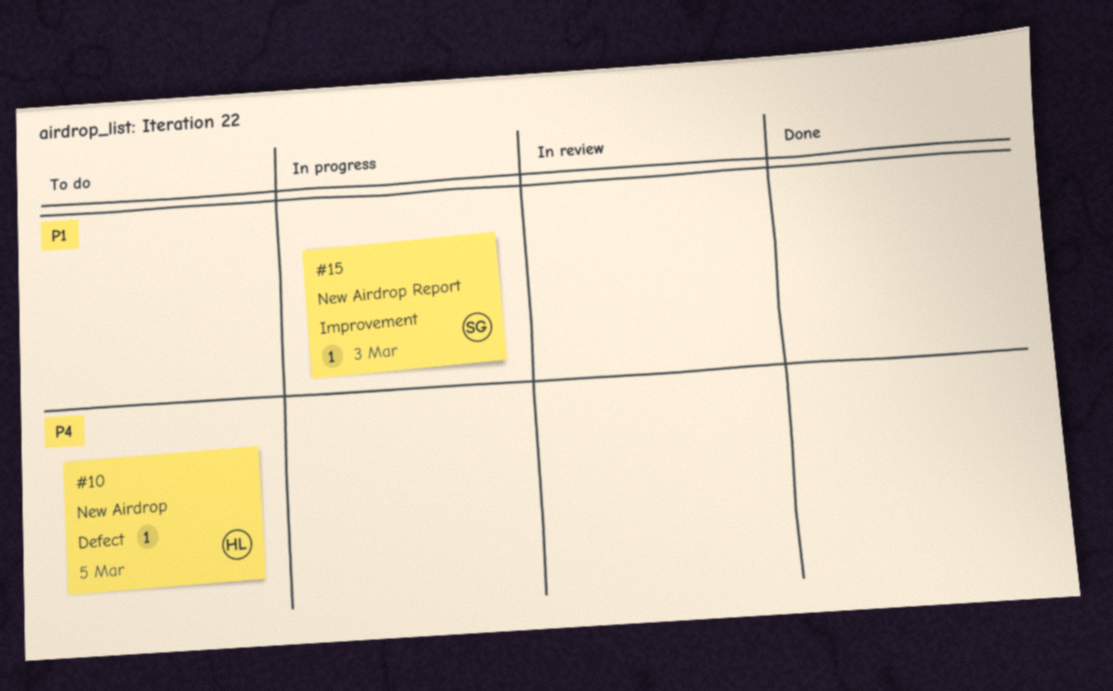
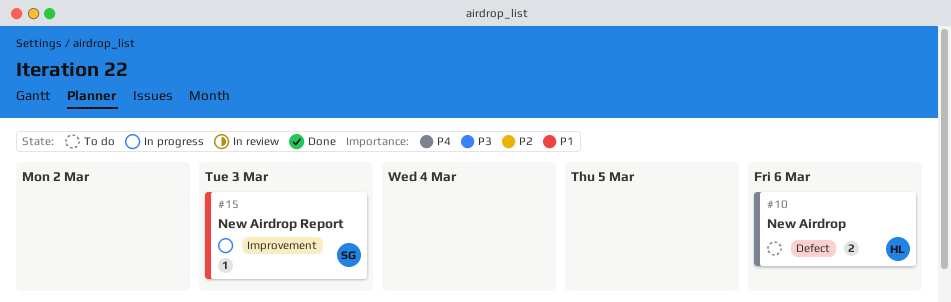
#10, estimate: 1 -> 2
#10, due: Mar 5 -> Mar 6

